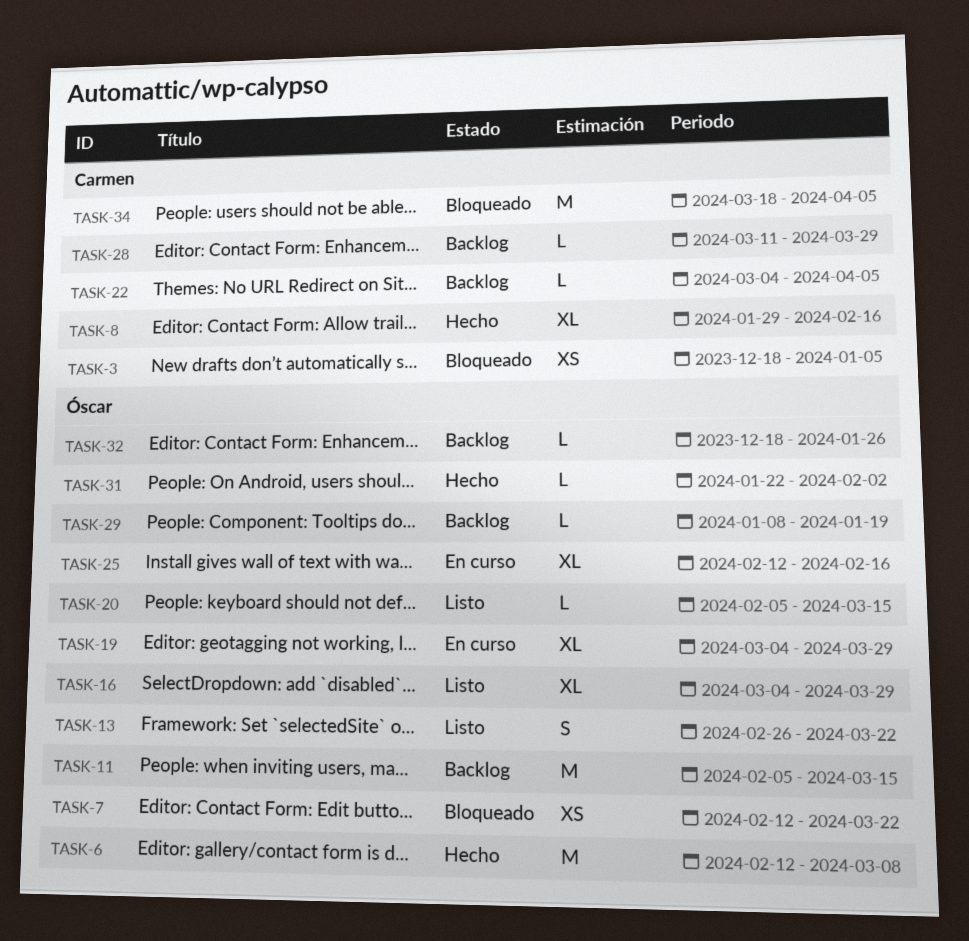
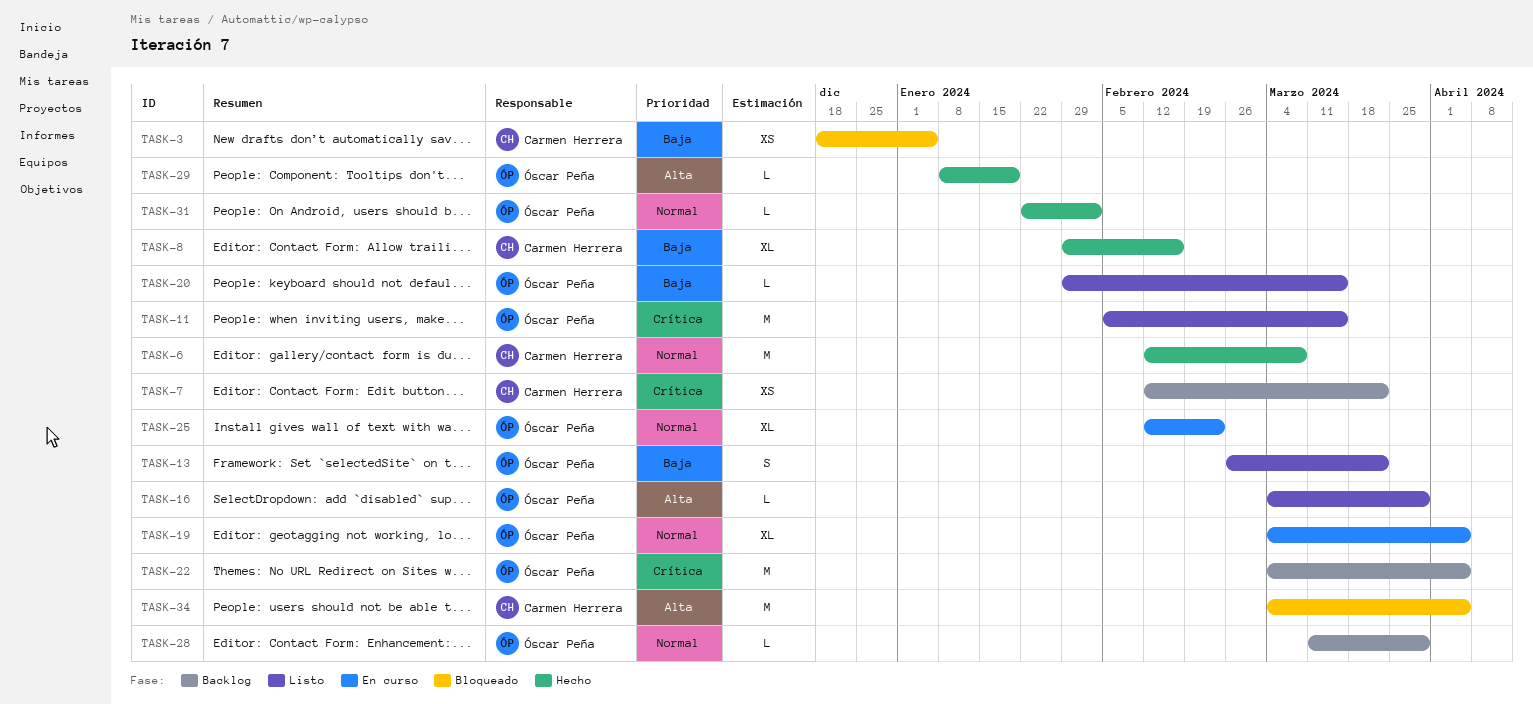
TASK-6, owner: Óscar Peña -> Carmen Herrera
TASK-7, status: Bloqueado -> Backlog
TASK-7, owner: Óscar Peña -> Carmen Herrera
TASK-11, status: Backlog -> Listo
TASK-16, estimate: XL -> L
TASK-19, due: Mar 29 -> Apr 5
TASK-20, start: Feb 5 -> Jan 29
TASK-22, owner: Carmen Herrera -> Óscar Peña
TASK-22, estimate: L -> M
TASK-25, due: Feb 16 -> Feb 23
TASK-28, owner: Carmen Herrera -> Óscar Peña
TASK-29, status: Backlog -> Hecho
TASK-32: present -> none
TASK-34, start: Mar 18 -> Mar 4

